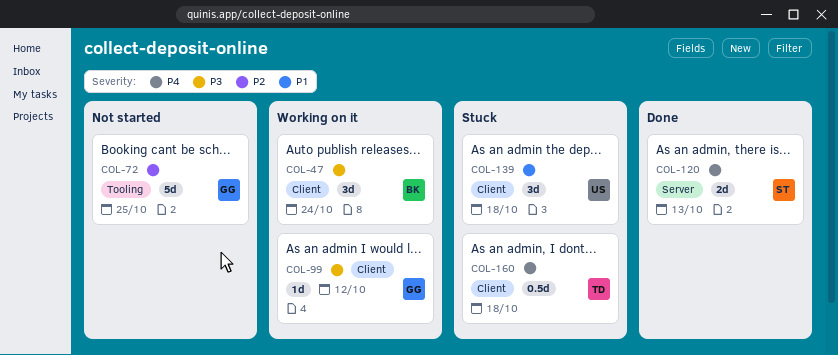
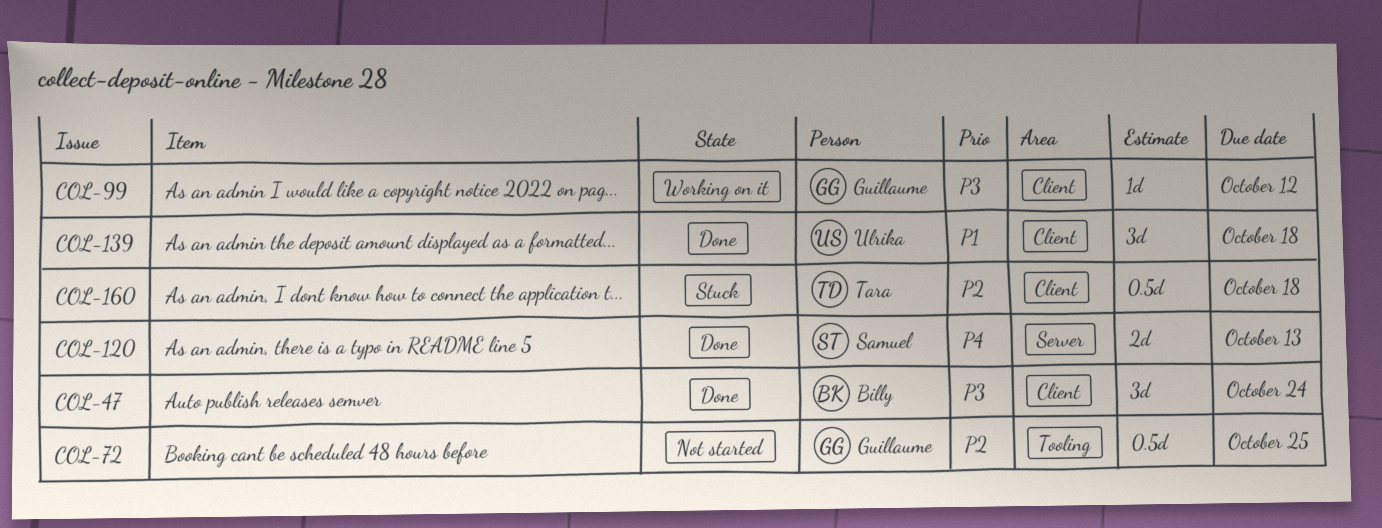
COL-47, status: Working on it -> Done
COL-72, estimate: 5d -> 0.5d
COL-139, status: Stuck -> Done
COL-160, priority: P4 -> P2

